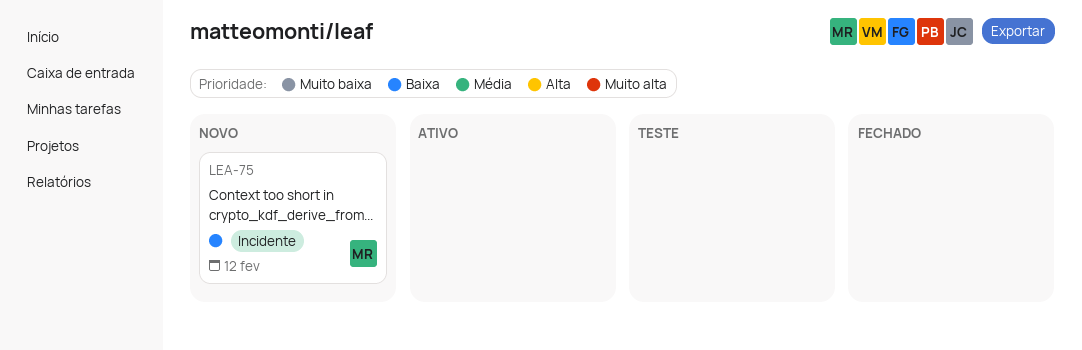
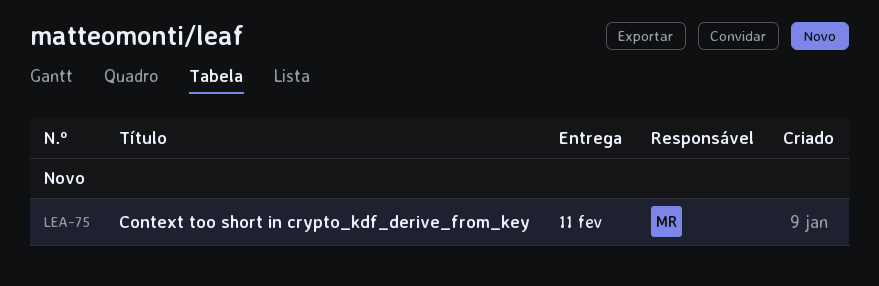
LEA-75, due: Feb 12 -> Feb 11

